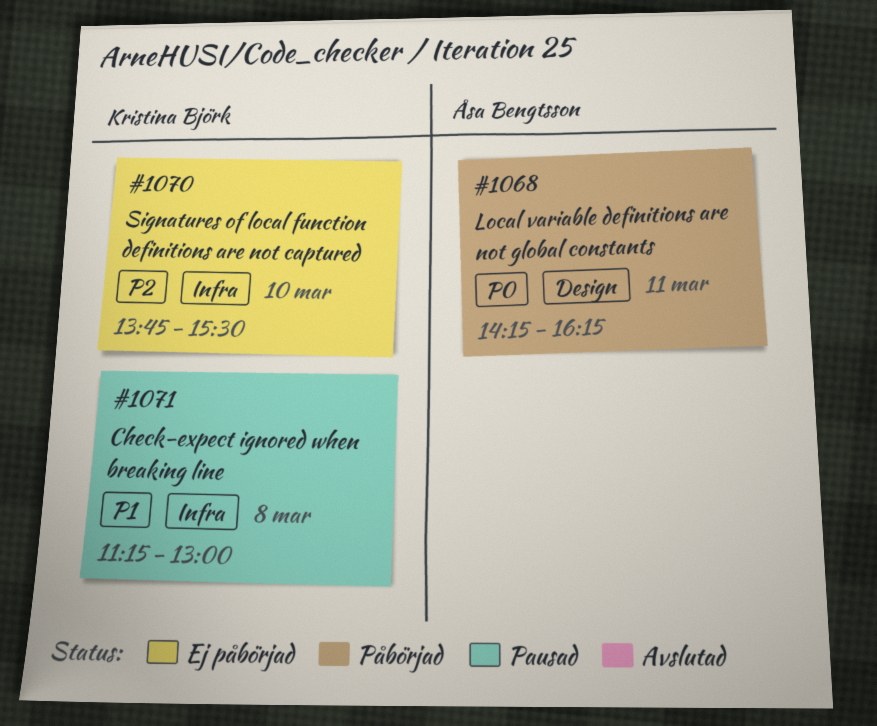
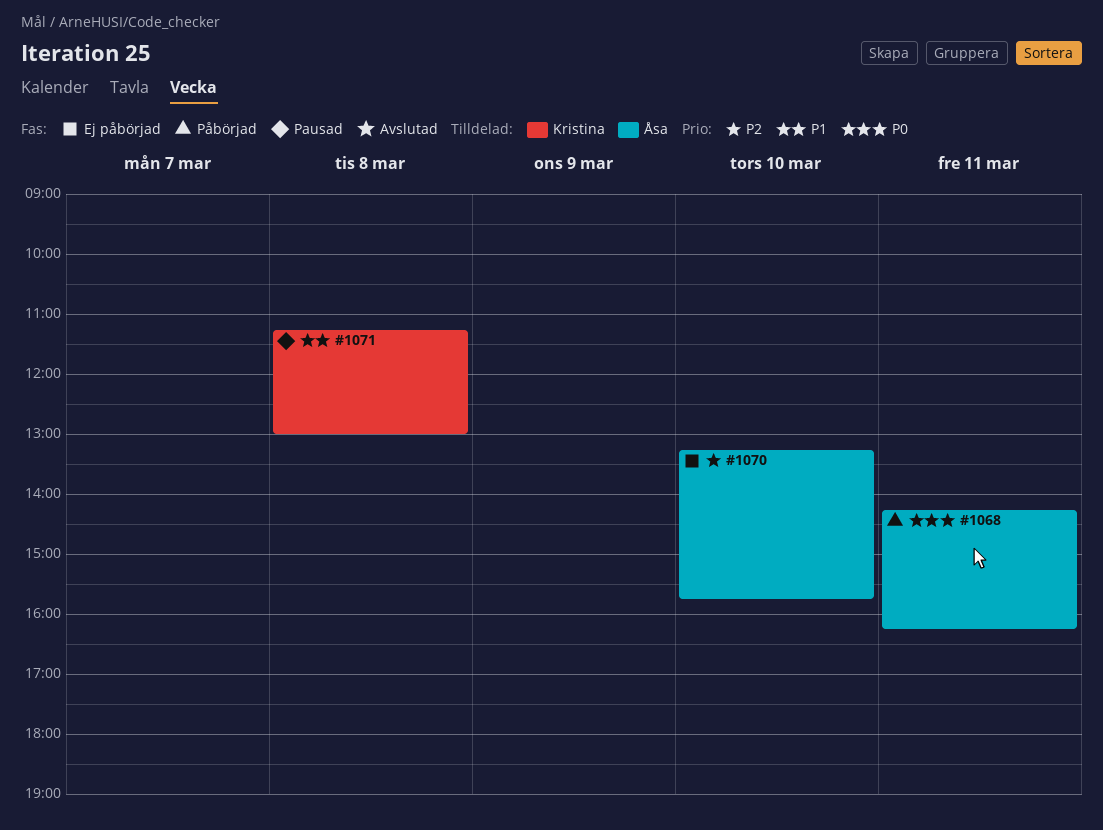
#1070, owner: Kristina Björk -> Åsa Bengtsson
#1070, begins: 13:45 -> 13:15
#1070, ends: 15:30 -> 15:45

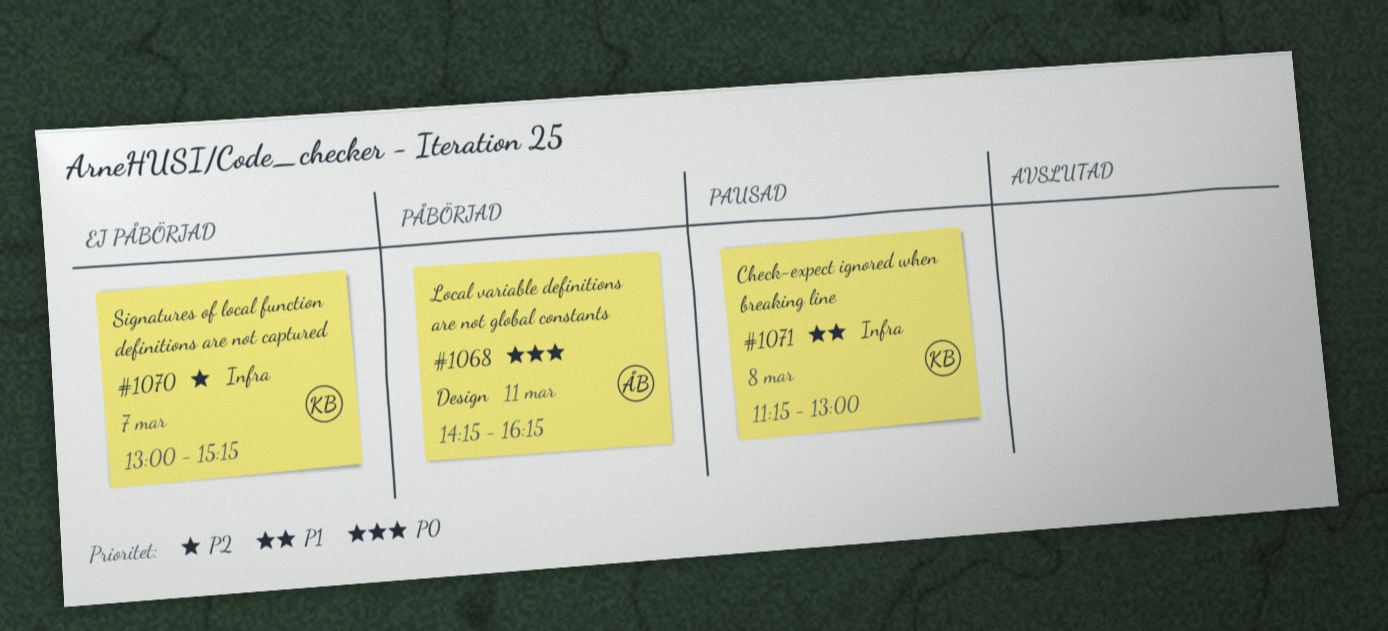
#1070, owner: Åsa -> Kristina
#1070, day: Mar 10 -> Mar 7
#1070, begins: 13:15 -> 13:00
#1070, ends: 15:45 -> 15:15

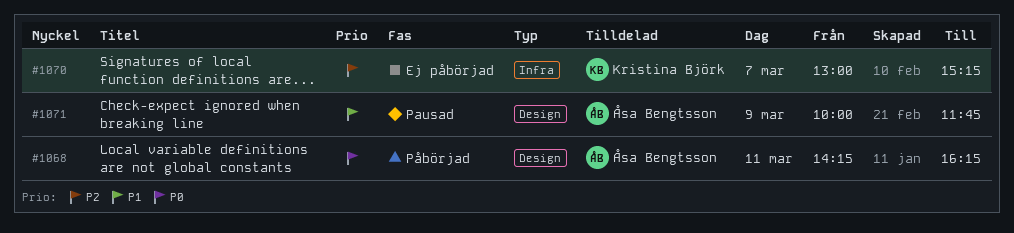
#1071, owner: Kristina Björk -> Åsa Bengtsson
#1071, label: Infra -> Design
#1071, day: Mar 8 -> Mar 9
#1071, begins: 11:15 -> 10:00
#1071, ends: 13:00 -> 11:45

